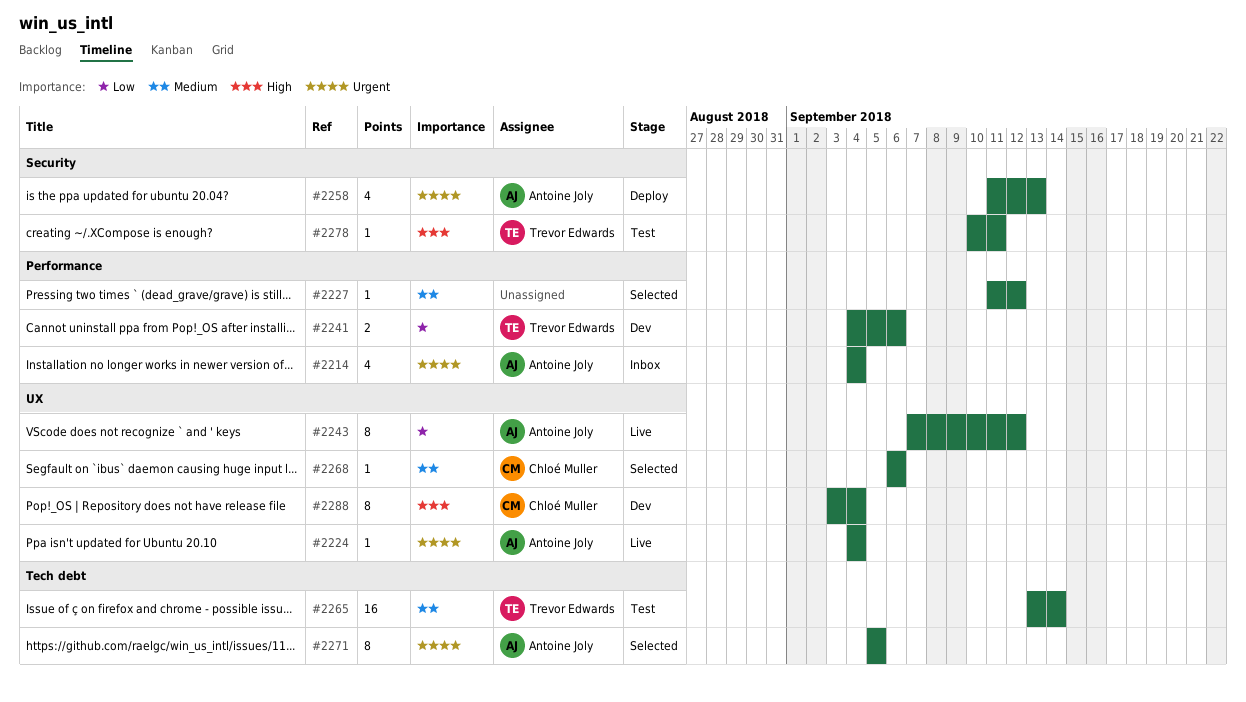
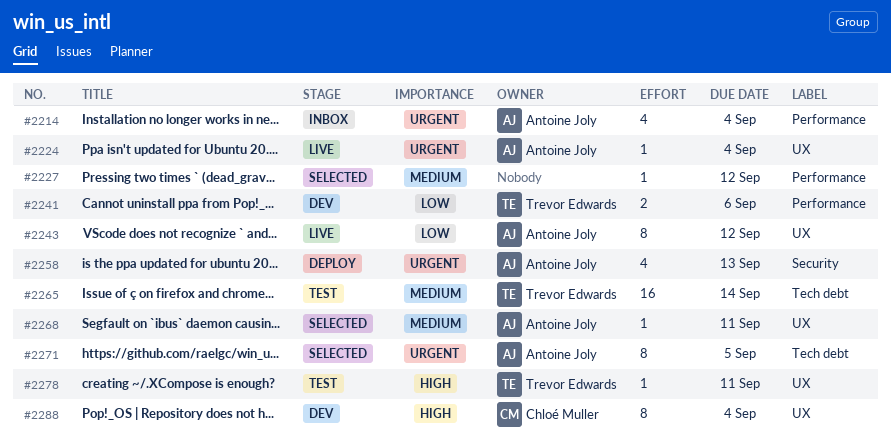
#2268, owner: Chloé Muller -> Antoine Joly
#2268, due: Sep 6 -> Sep 11
#2278, label: Security -> UX

